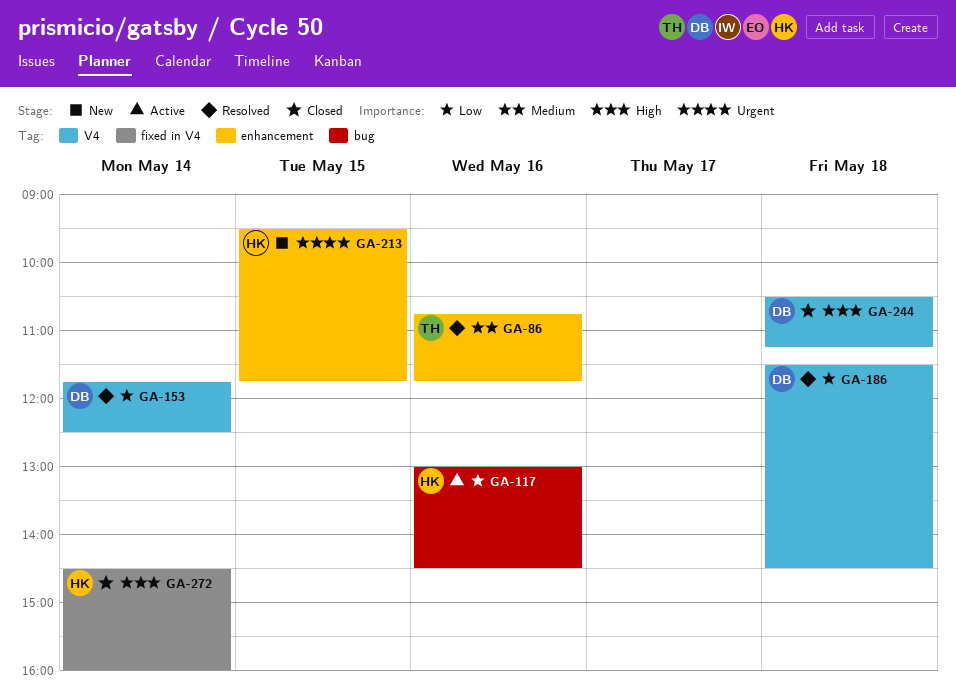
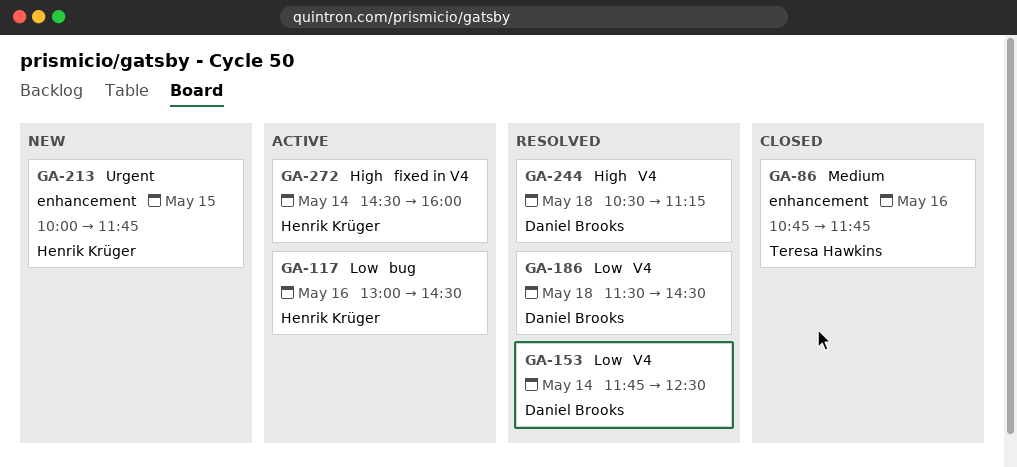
GA-86, status: Resolved -> Closed
GA-213, begins: 09:30 -> 10:00
GA-244, status: Closed -> Resolved
GA-272, status: Closed -> Active

